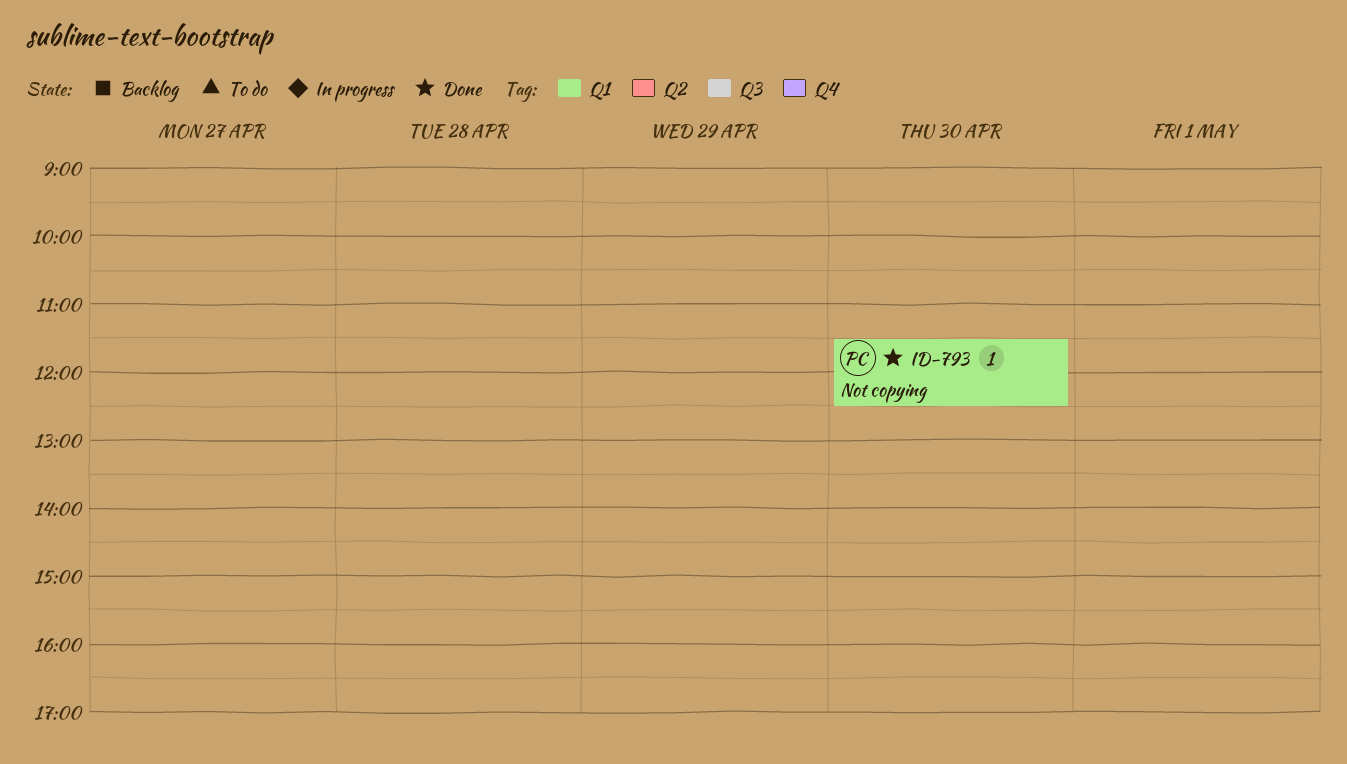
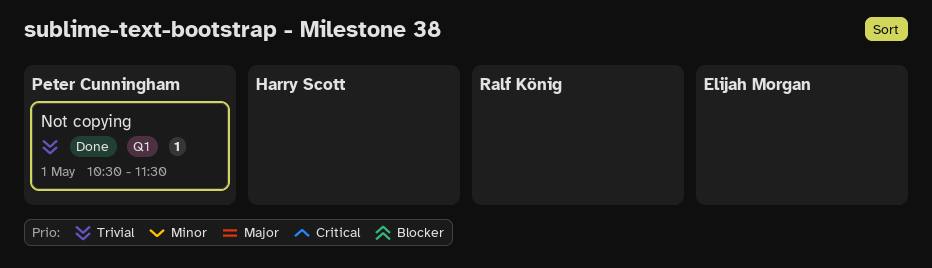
Not copying, day: Apr 30 -> May 1
Not copying, begins: 11:30 -> 10:30
Not copying, ends: 12:30 -> 11:30

